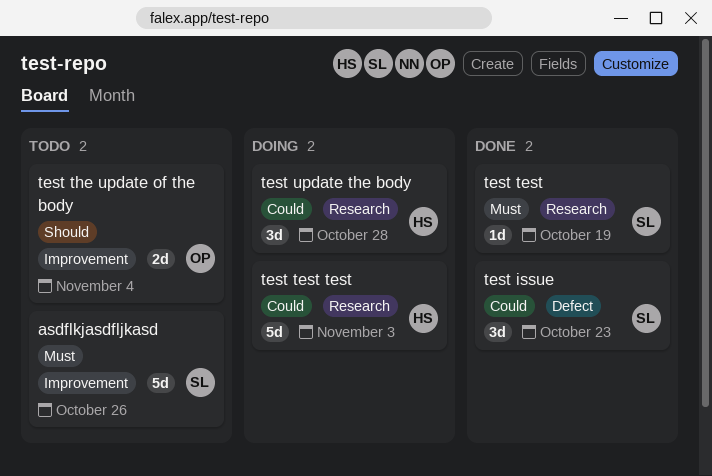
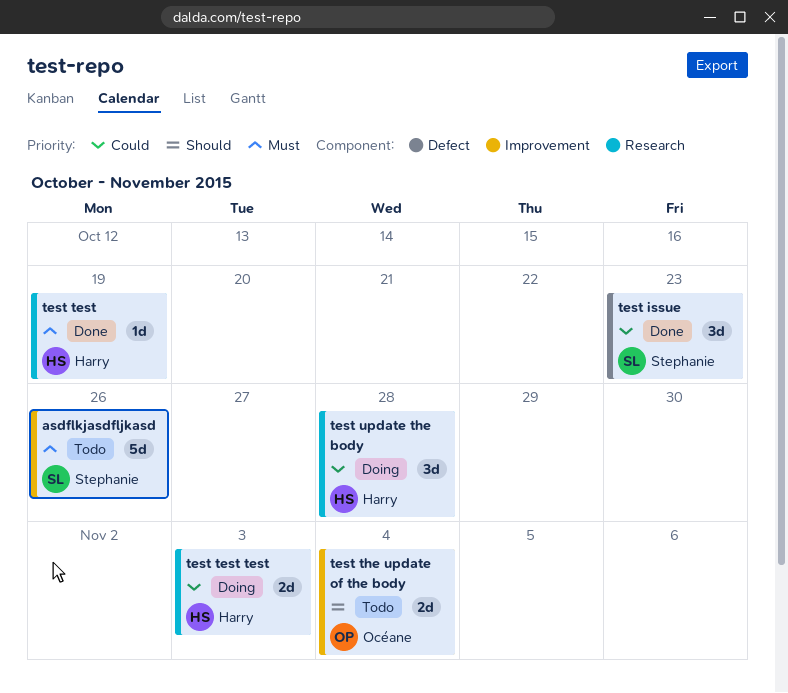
test test, owner: Stephanie -> Harry
test test test, estimate: 5d -> 2d

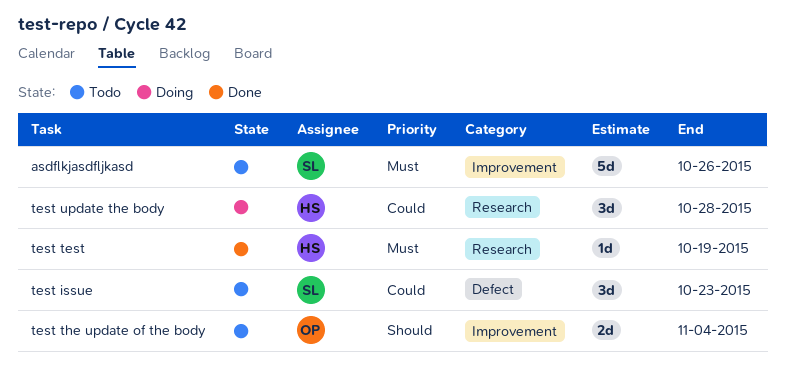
test issue, status: Done -> Todo
test test test: present -> none

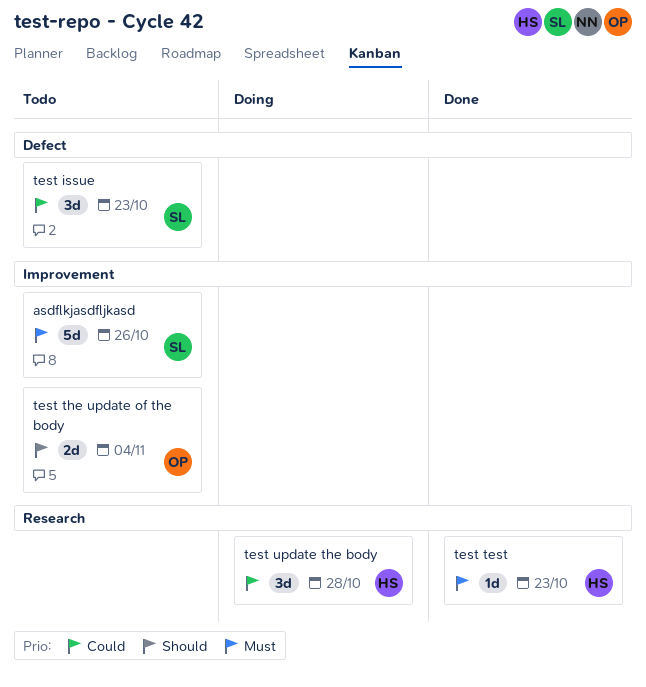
test test, due: Oct 19 -> Oct 23

